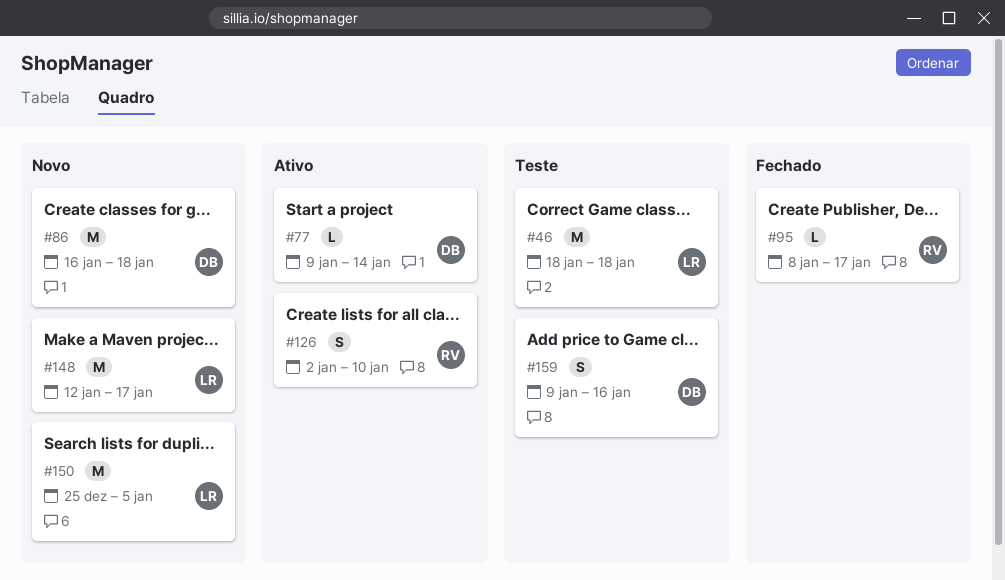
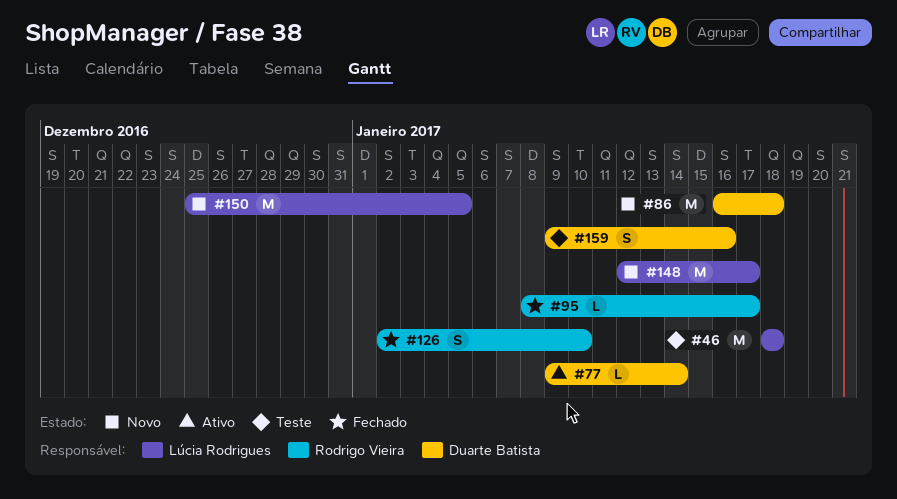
#126, status: Ativo -> Fechado

